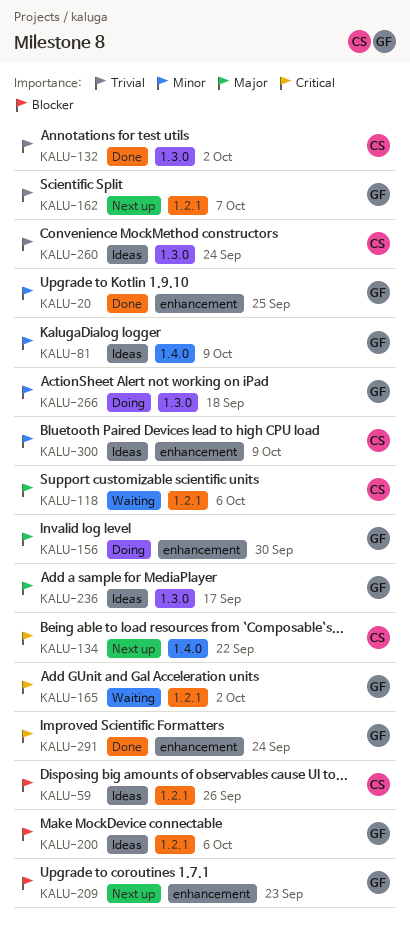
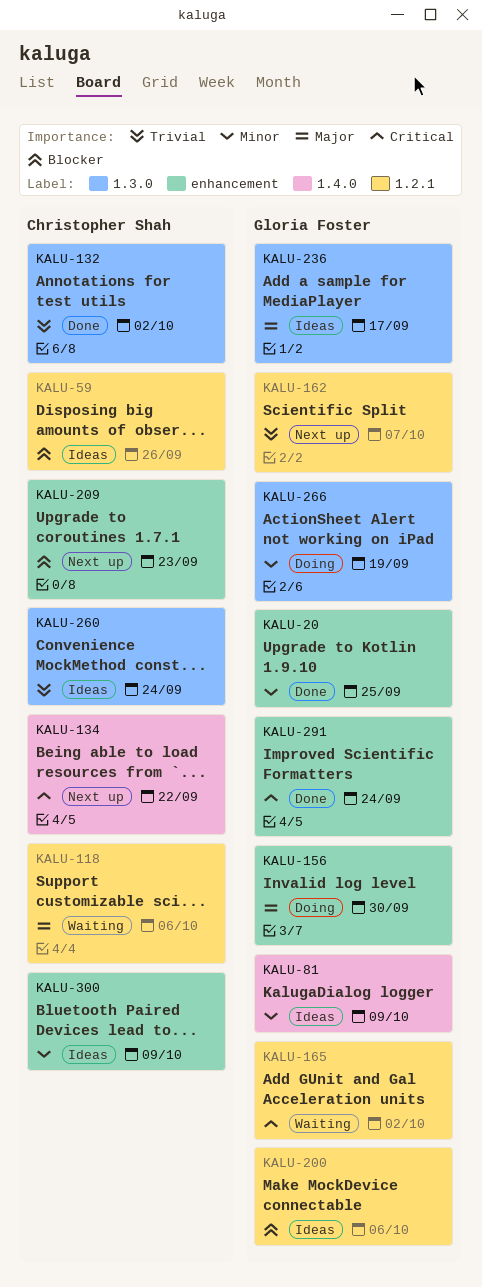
KALU-209, owner: Gloria Foster -> Christopher Shah
KALU-266, due: Sep 18 -> Sep 19

